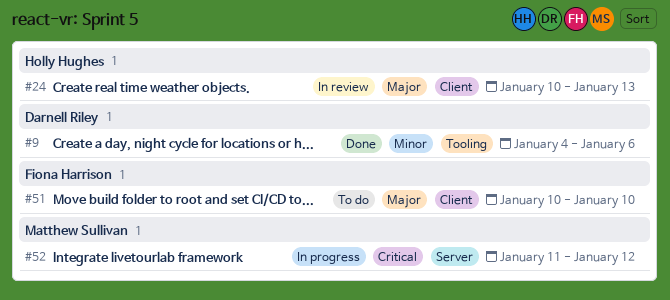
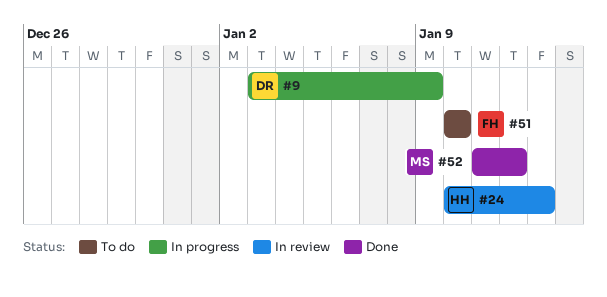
#9, status: Done -> In progress
#9, start: Jan 4 -> Jan 3
#9, due: Jan 6 -> Jan 9
#52, status: In progress -> Done

